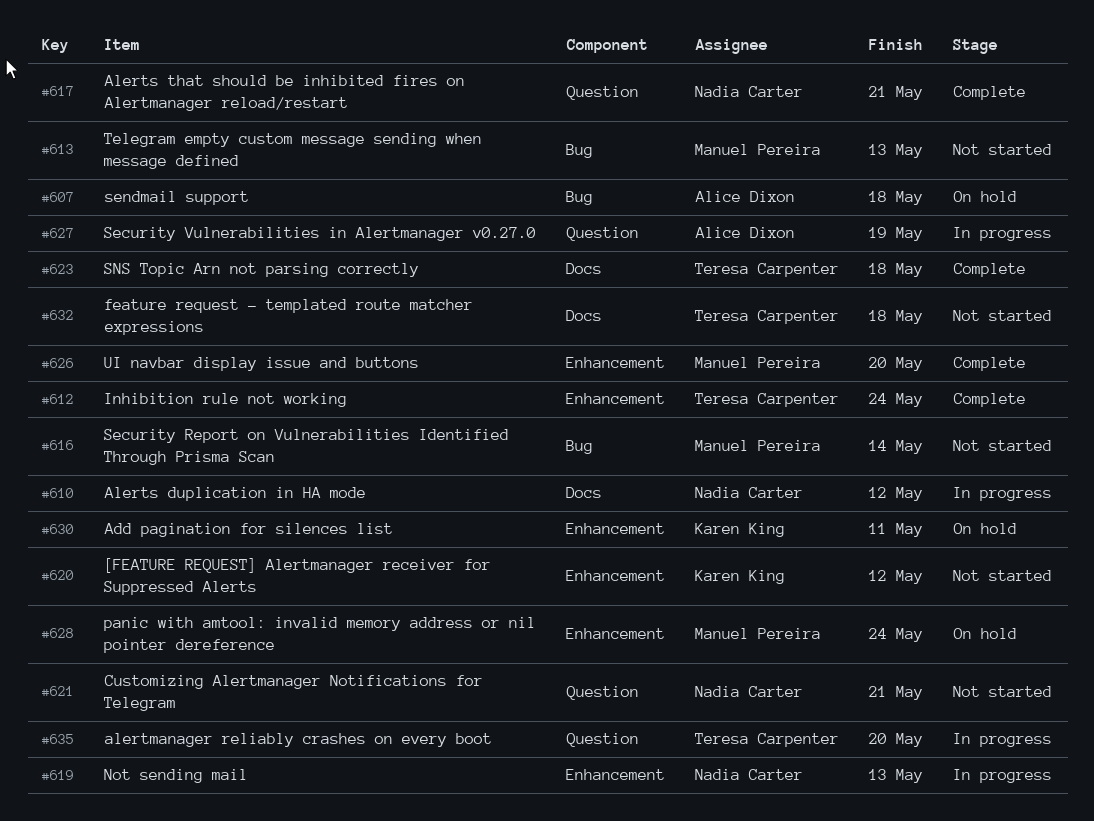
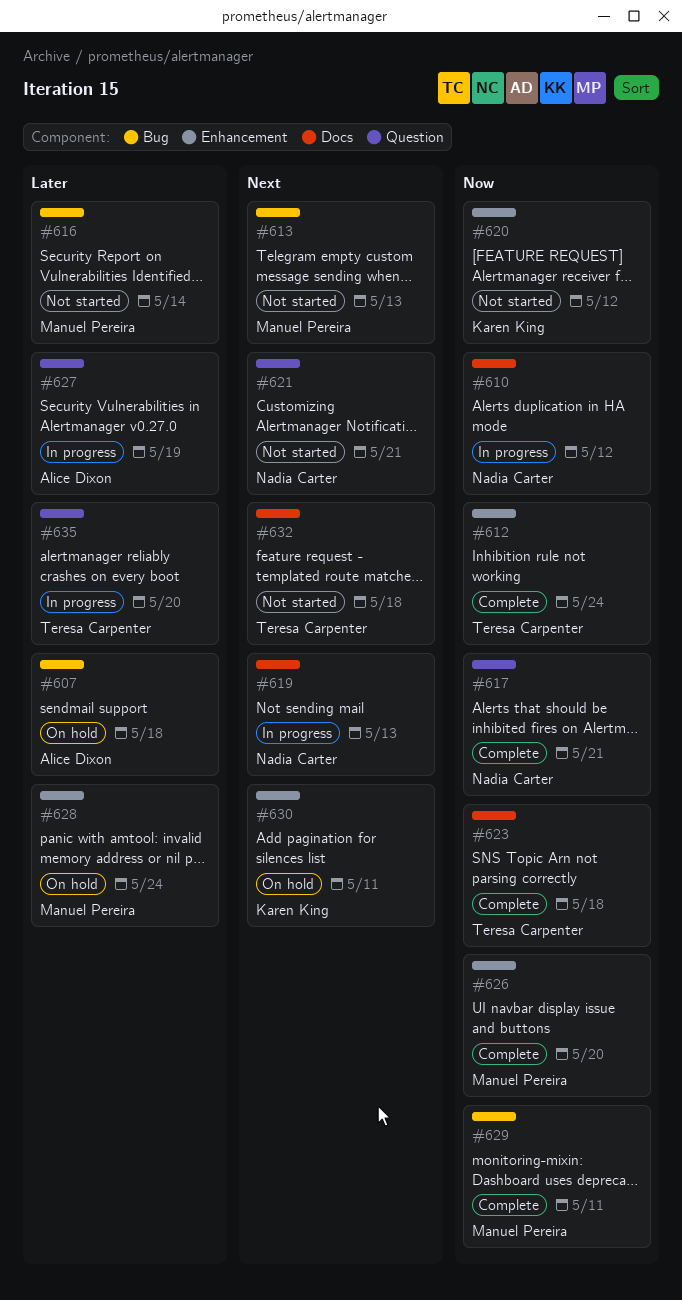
#619, label: Enhancement -> Docs
#629: none -> present

